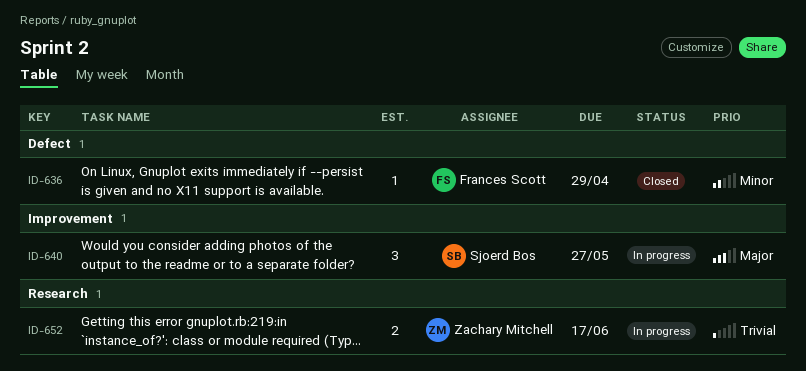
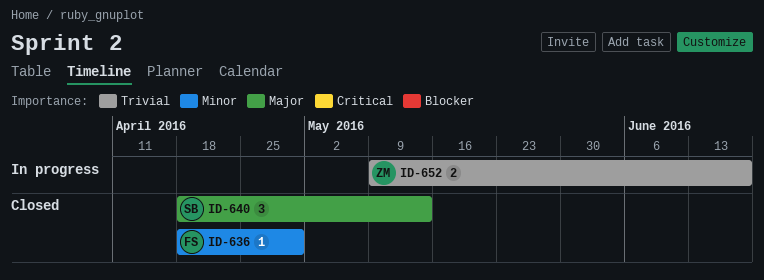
ID-640, status: In progress -> Closed
ID-640, due: May 27 -> May 13

